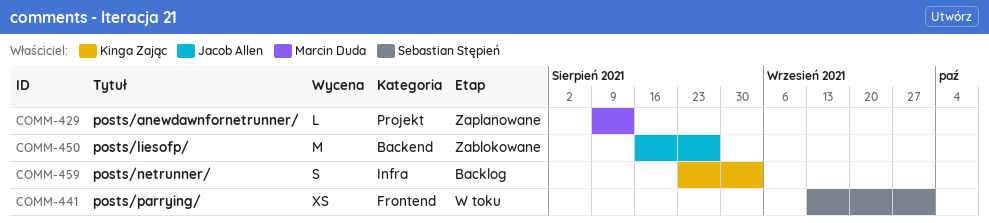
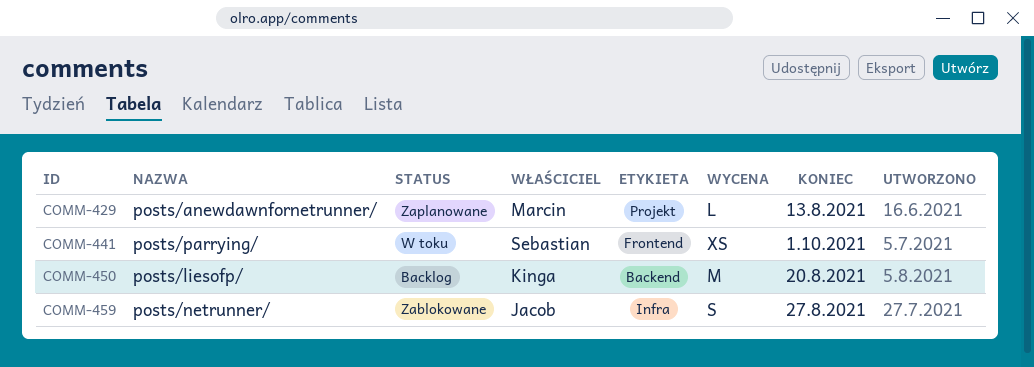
COMM-450, status: Zablokowane -> Backlog
COMM-450, owner: Jacob Allen -> Kinga Zając
COMM-450, due: Aug 27 -> Aug 20
COMM-459, status: Backlog -> Zablokowane
COMM-459, owner: Kinga Zając -> Jacob Allen
COMM-459, due: Sep 3 -> Aug 27

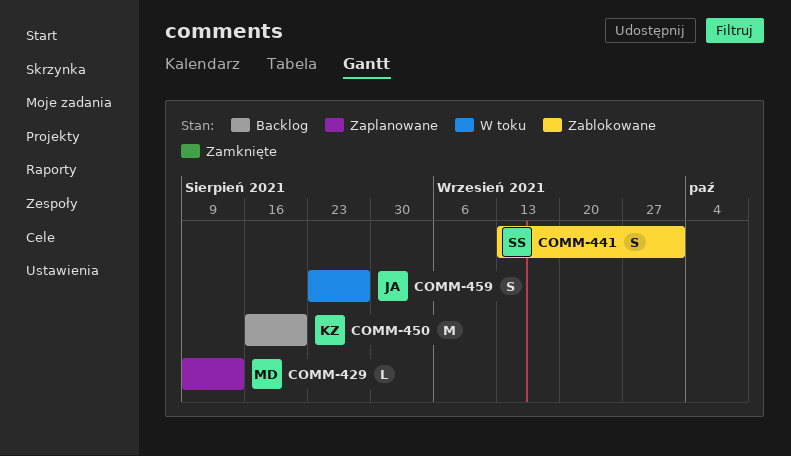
COMM-441, status: W toku -> Zablokowane
COMM-441, estimate: XS -> S
COMM-459, status: Zablokowane -> W toku

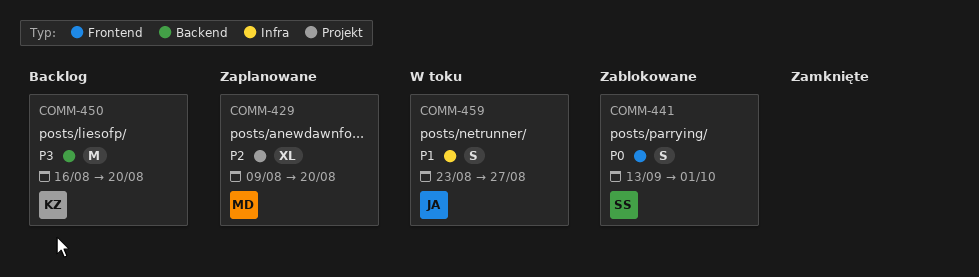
COMM-429, estimate: L -> XL
COMM-429, due: Aug 13 -> Aug 20

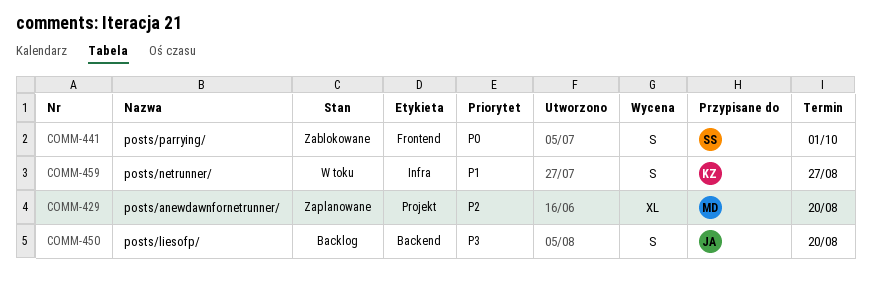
COMM-450, owner: KZ -> JA
COMM-450, estimate: M -> S
COMM-459, owner: JA -> KZ

